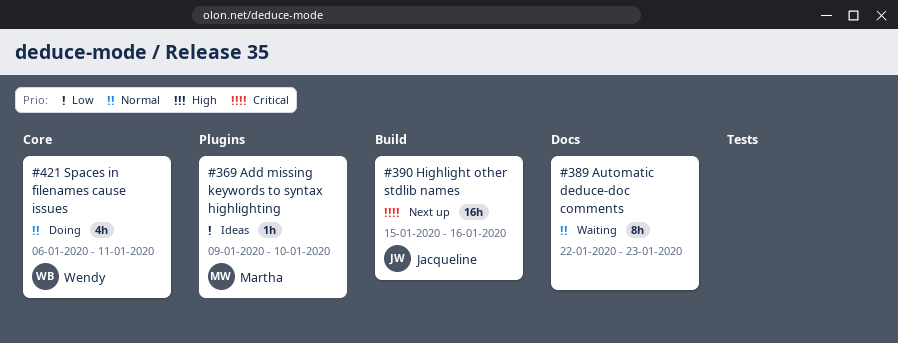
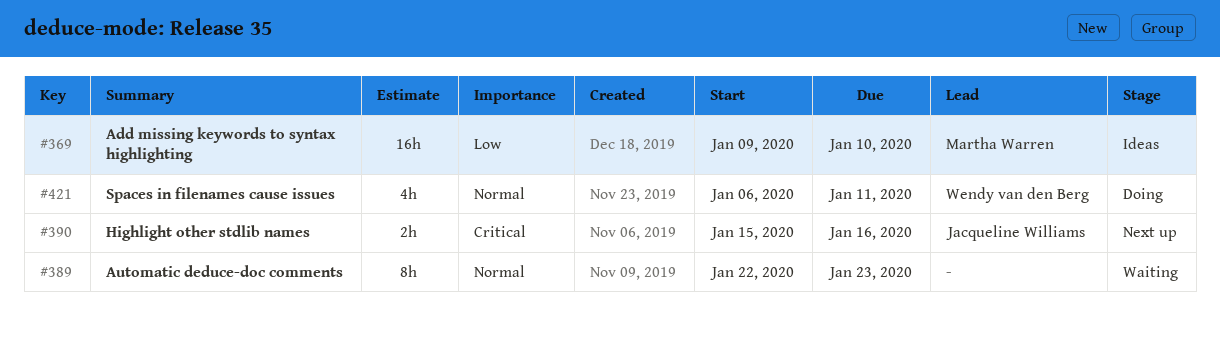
#369, estimate: 1h -> 16h
#390, estimate: 16h -> 2h

